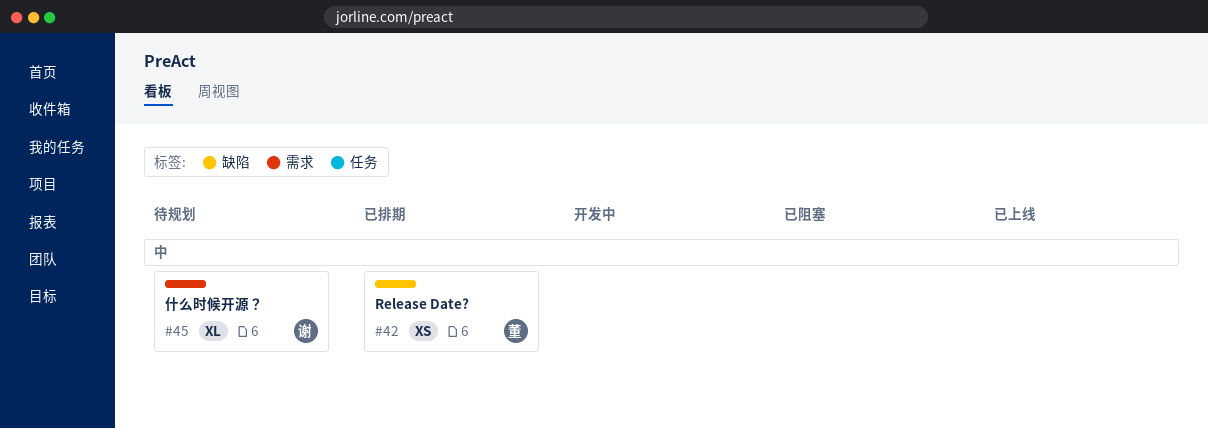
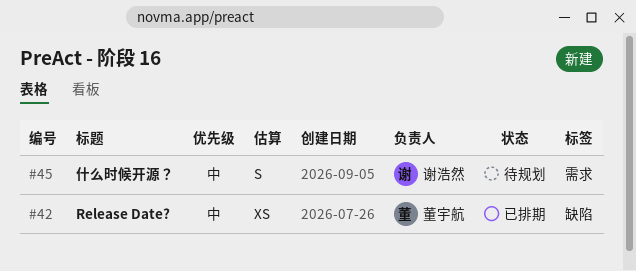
#45, estimate: XL -> S

